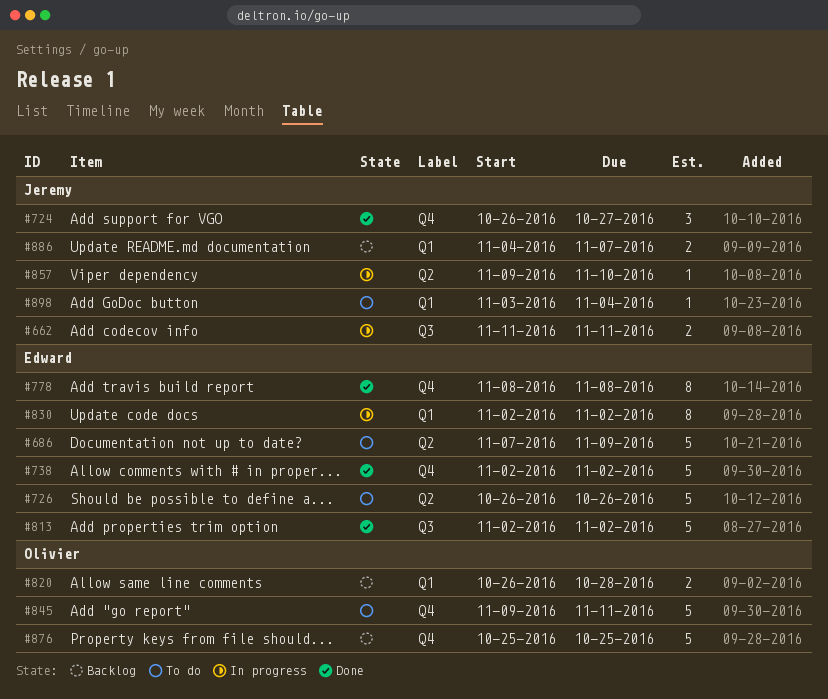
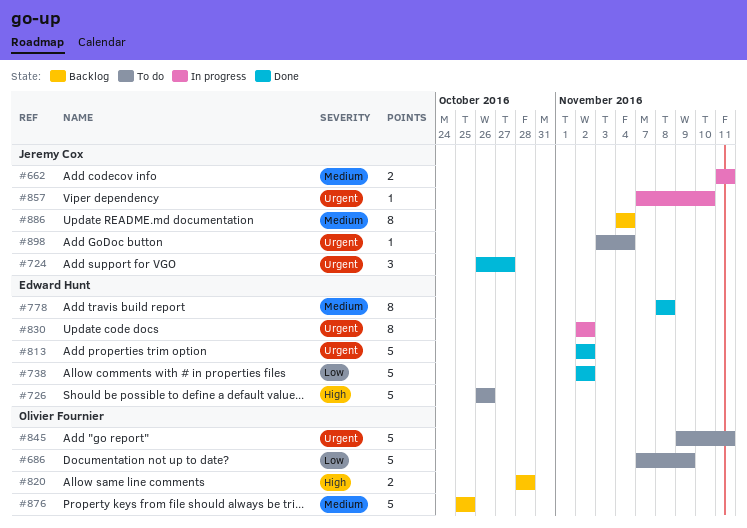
#686, owner: Edward Hunt -> Olivier Fournier
#820, start: Oct 26 -> Oct 28
#857, start: Nov 9 -> Nov 7
#886, estimate: 2 -> 8
#886, due: Nov 7 -> Nov 4

